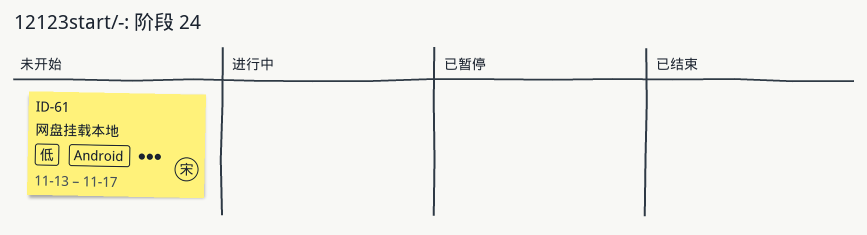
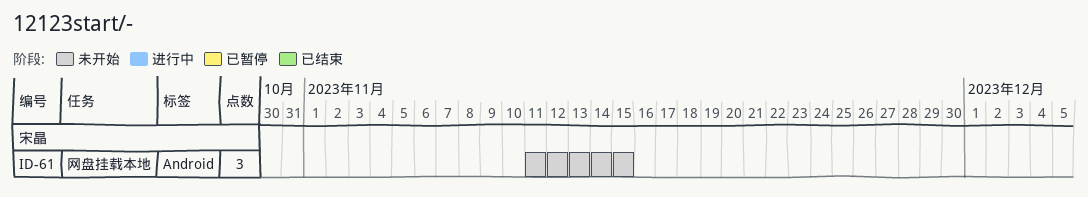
ID-61, start: Nov 13 -> Nov 11
ID-61, due: Nov 17 -> Nov 15

